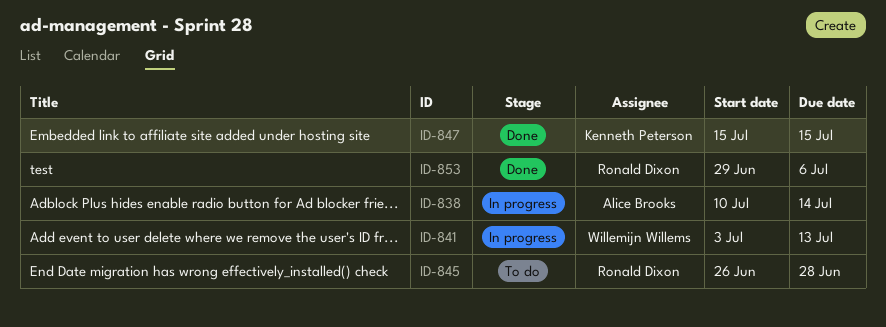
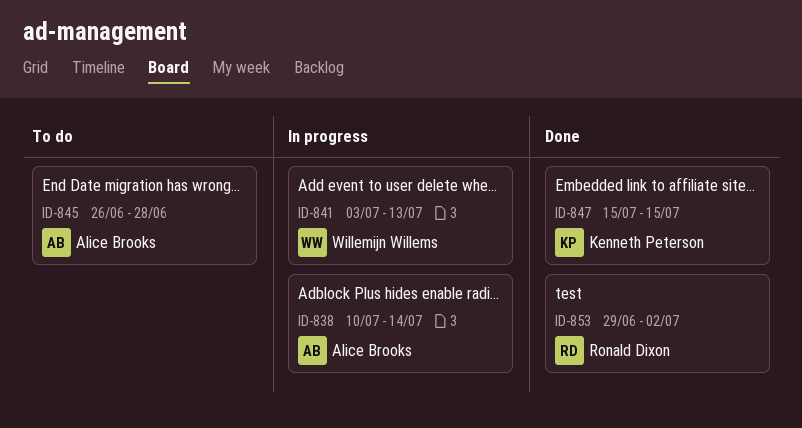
ID-845, owner: Ronald Dixon -> Alice Brooks
ID-853, due: Jul 6 -> Jul 2

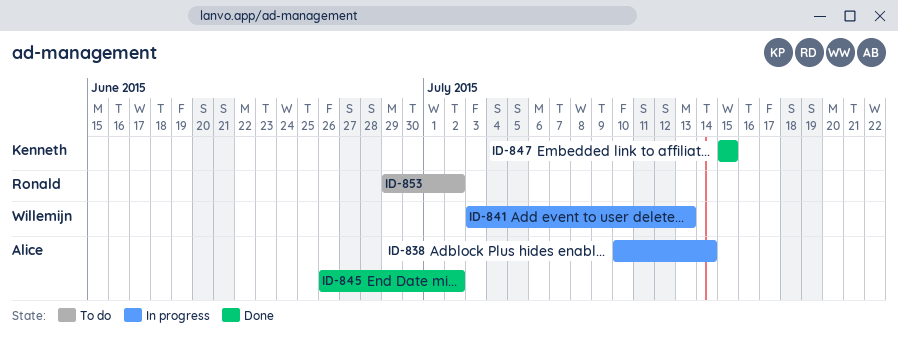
ID-845, status: To do -> Done
ID-845, due: Jun 28 -> Jul 2
ID-853, status: Done -> To do

